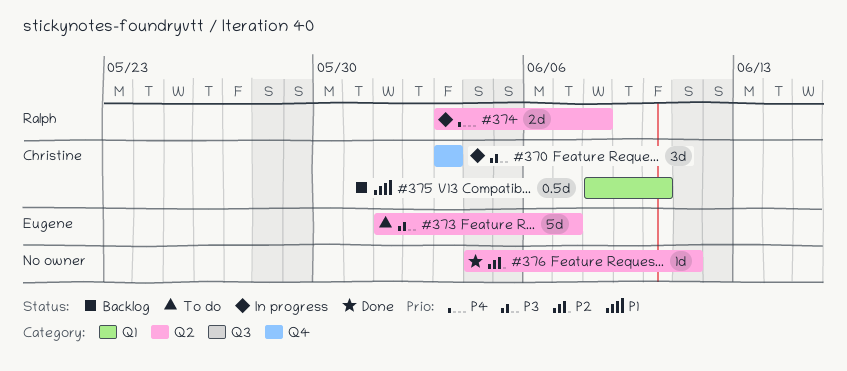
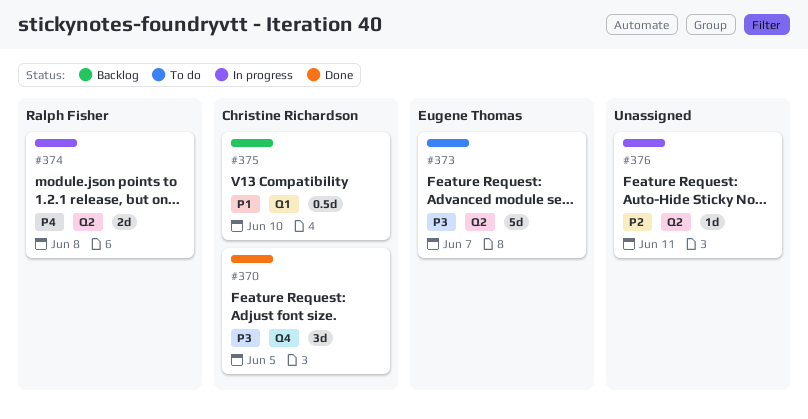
#370, status: In progress -> Done
#370, due: Jun 3 -> Jun 5
#376, status: Done -> In progress

